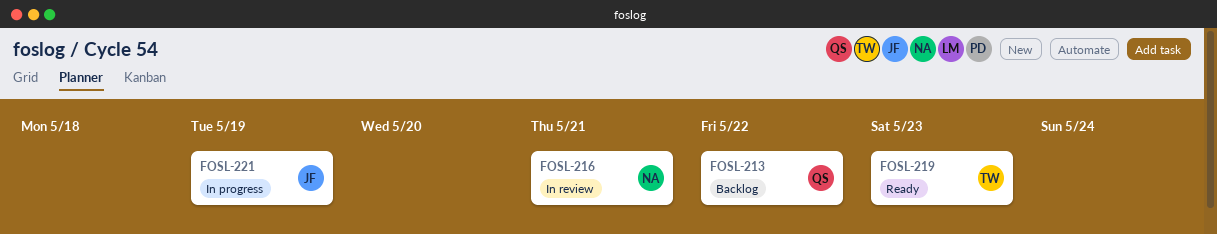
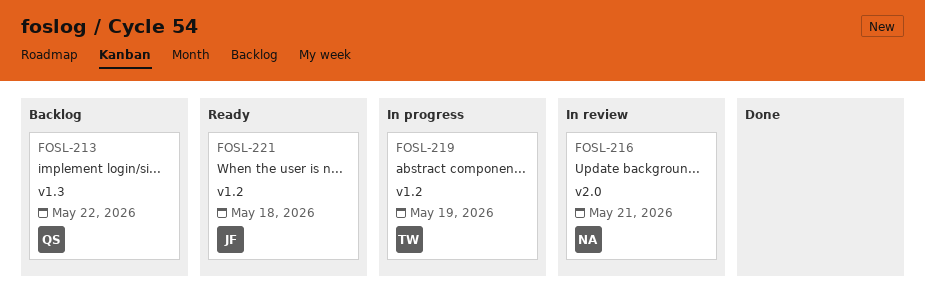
FOSL-219, status: Ready -> In progress
FOSL-219, due: May 23 -> May 19
FOSL-221, status: In progress -> Ready
FOSL-221, due: May 19 -> May 18

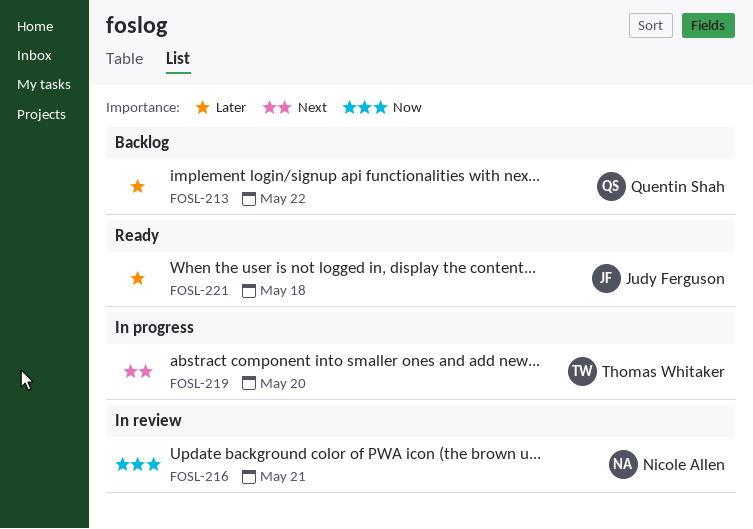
FOSL-219, due: May 19 -> May 20

